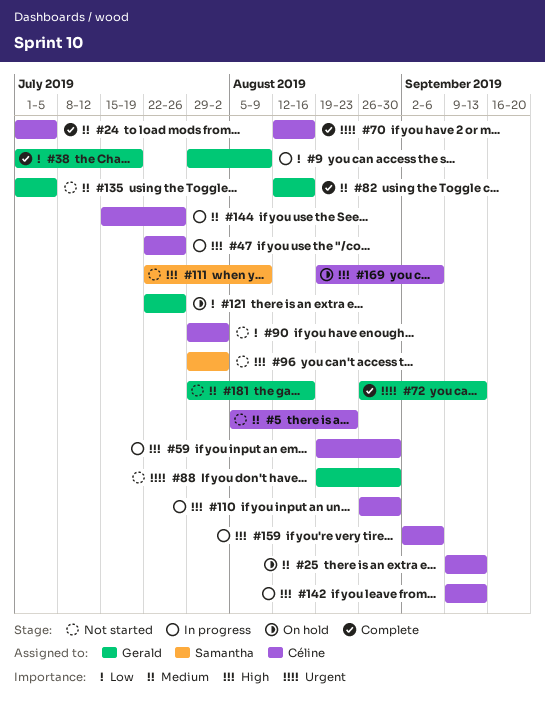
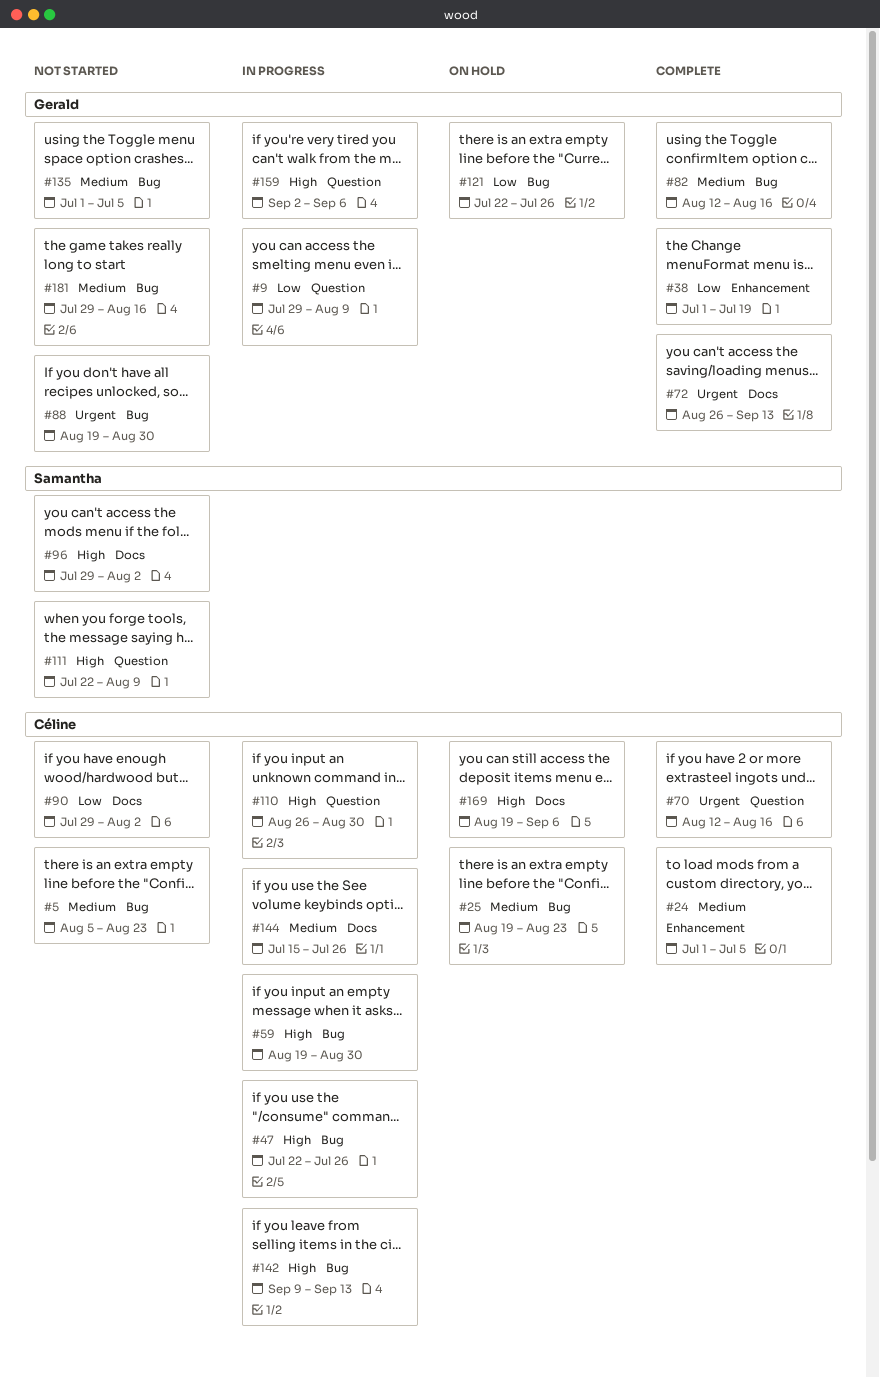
#25, start: Sep 9 -> Aug 19
#25, due: Sep 13 -> Aug 23
#159, owner: Céline -> Gerald

